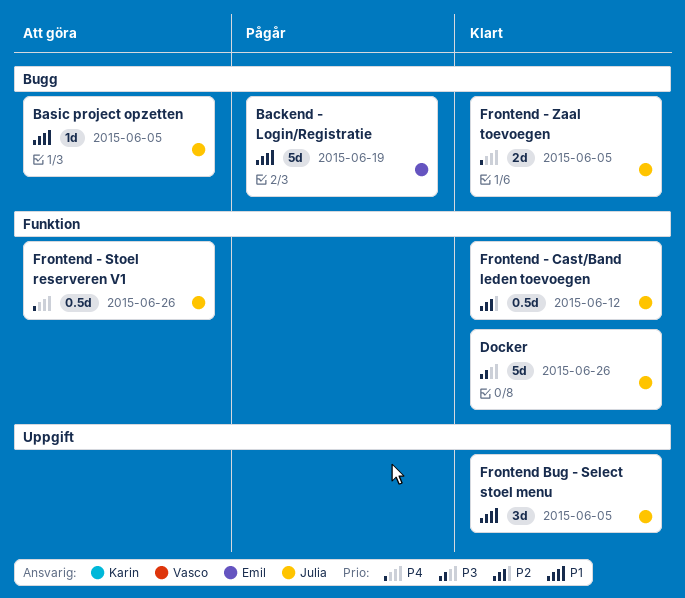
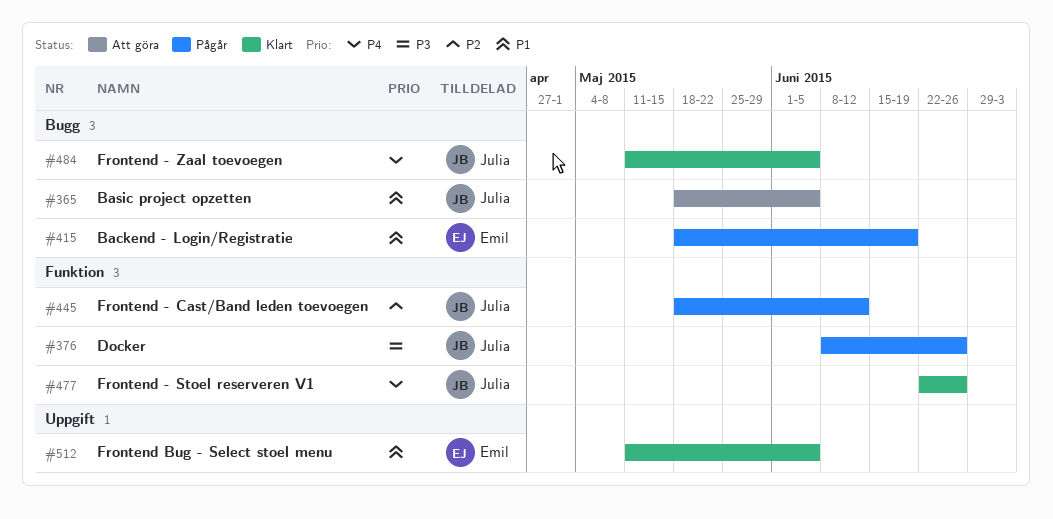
Docker, status: Klart -> Pågår
Frontend - Cast/Band leden toevoegen, status: Klart -> Pågår
Frontend - Stoel reserveren V1, status: Att göra -> Klart
Frontend Bug - Select stoel menu, owner: Julia -> Emil

